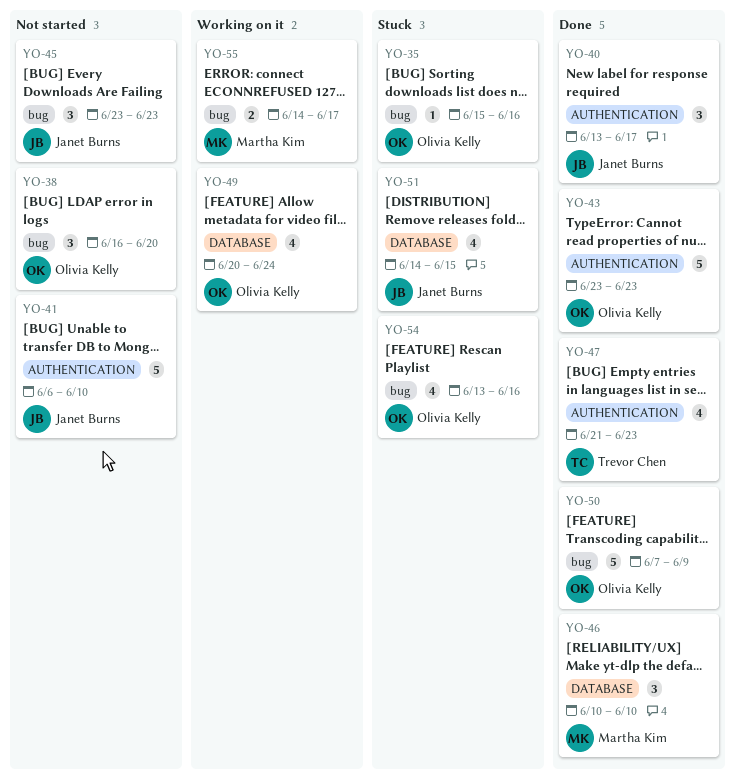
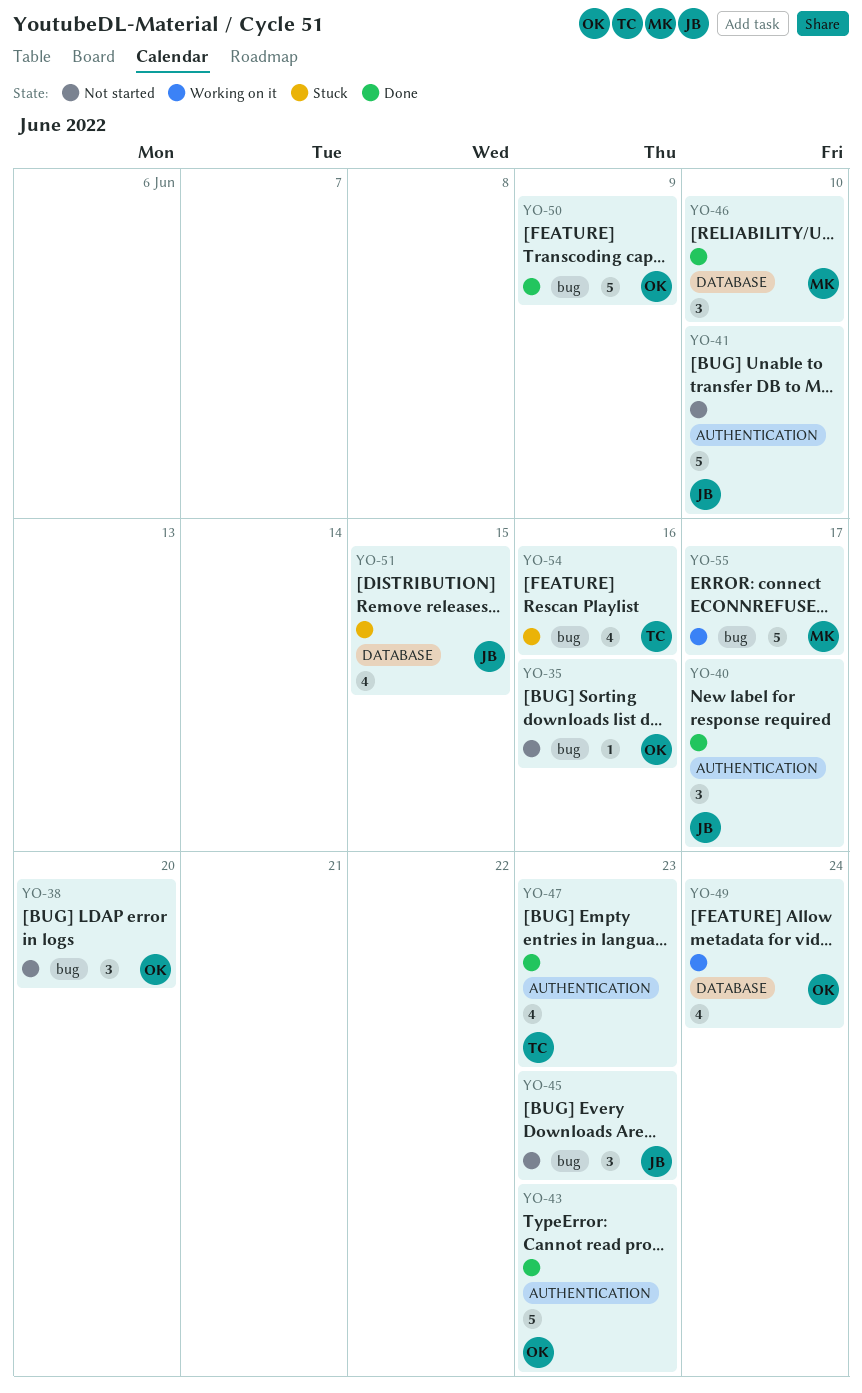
YO-35, status: Stuck -> Not started
YO-54, owner: Olivia Kelly -> Trevor Chen
YO-55, estimate: 2 -> 5

